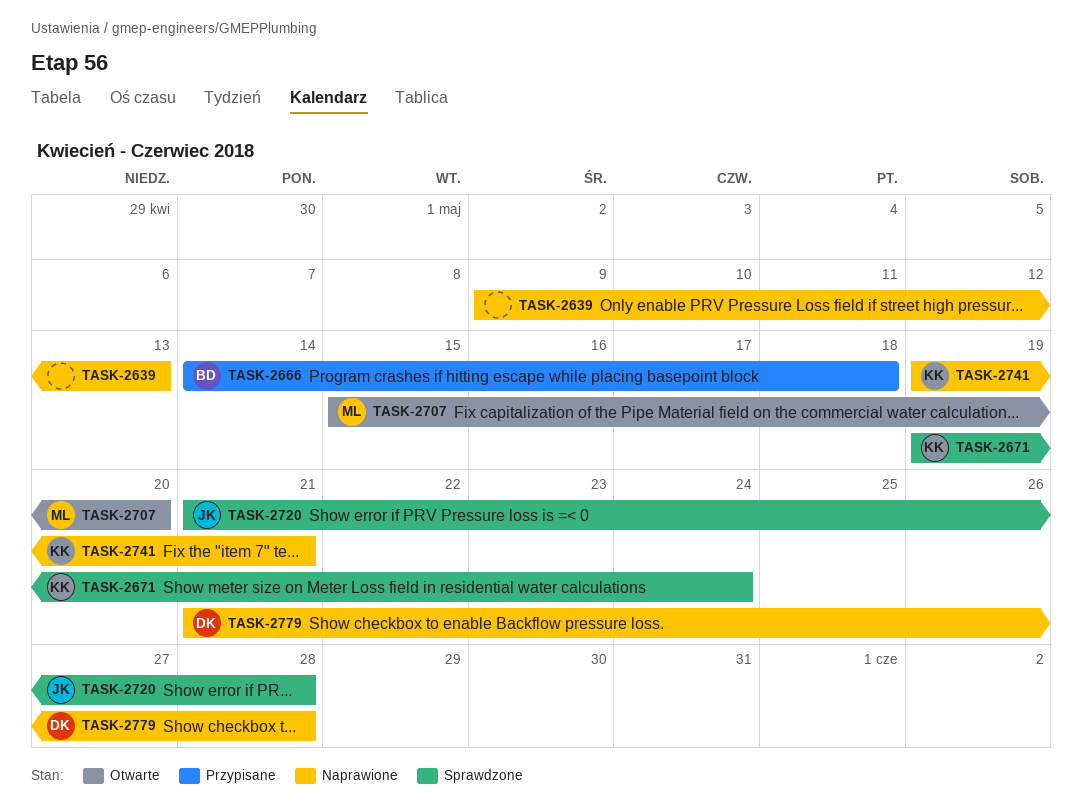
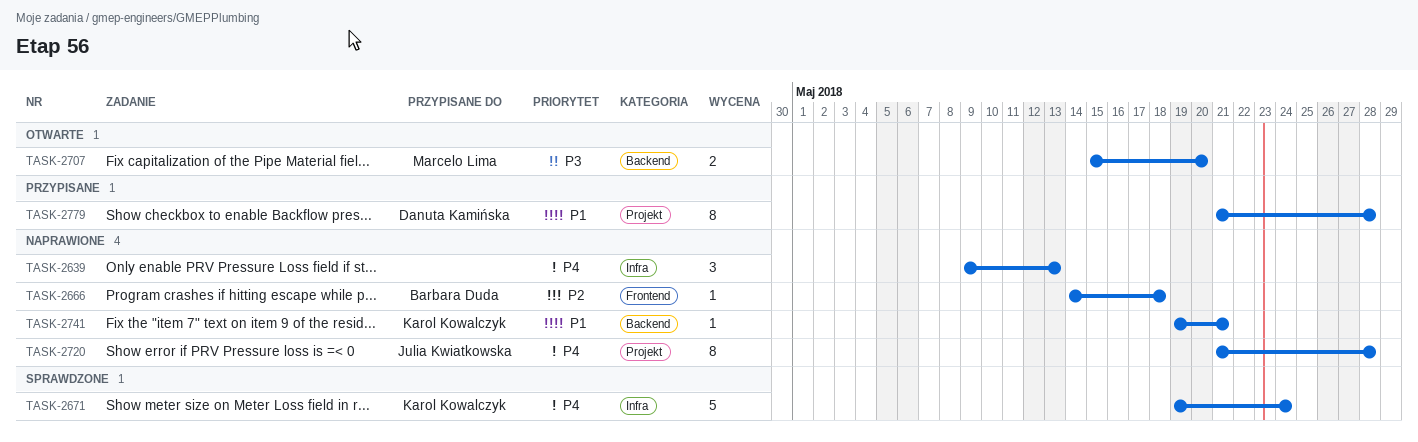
TASK-2666, status: Przypisane -> Naprawione
TASK-2720, status: Sprawdzone -> Naprawione
TASK-2779, status: Naprawione -> Przypisane

